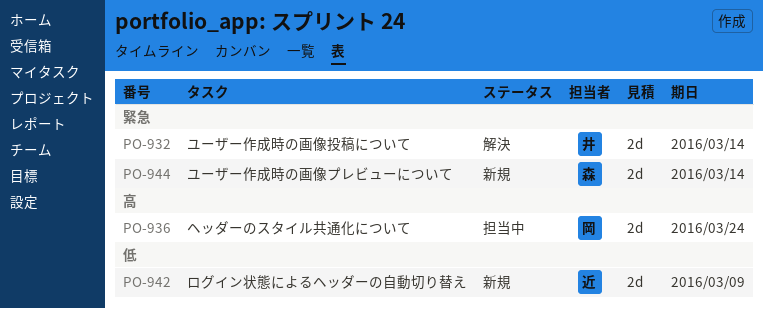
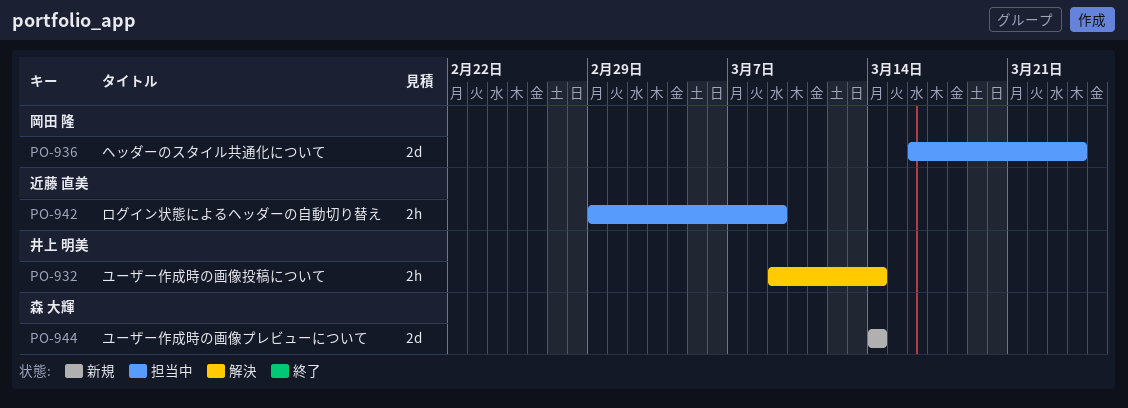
PO-932, estimate: 2d -> 2h
PO-942, status: 新規 -> 担当中
PO-942, estimate: 2d -> 2h

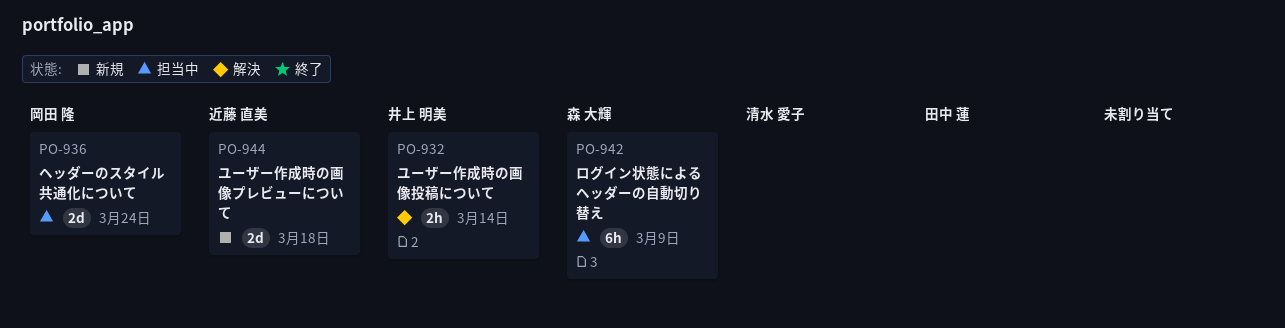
PO-942, owner: 近藤 直美 -> 森 大輝
PO-942, estimate: 2h -> 6h
PO-944, owner: 森 大輝 -> 近藤 直美
PO-944, due: Mar 14 -> Mar 18

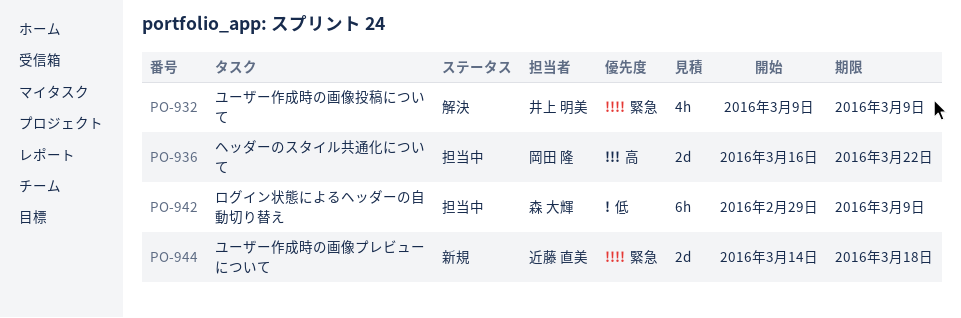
PO-932, estimate: 2h -> 4h
PO-932, due: Mar 14 -> Mar 9
PO-936, due: Mar 24 -> Mar 22

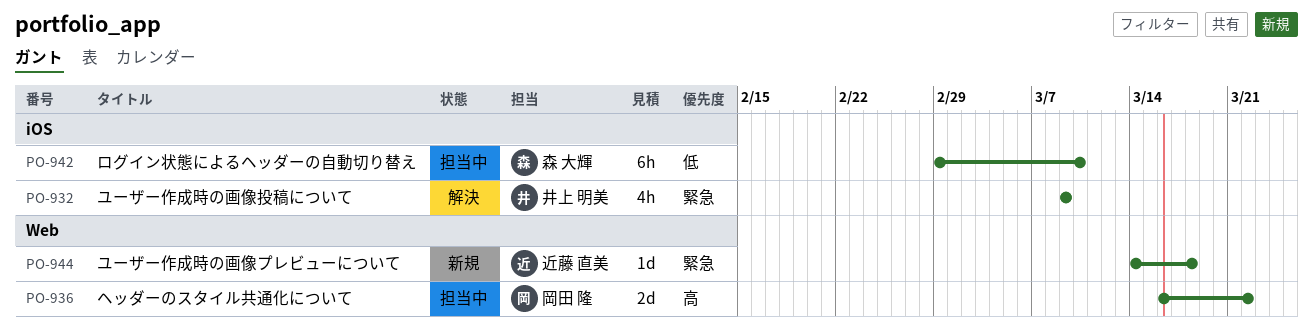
PO-942, due: Mar 9 -> Mar 10
PO-944, estimate: 2d -> 1d

